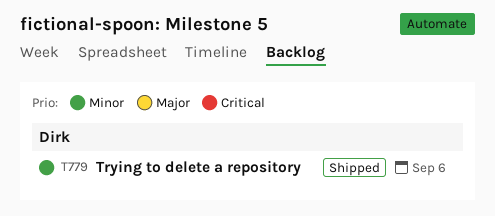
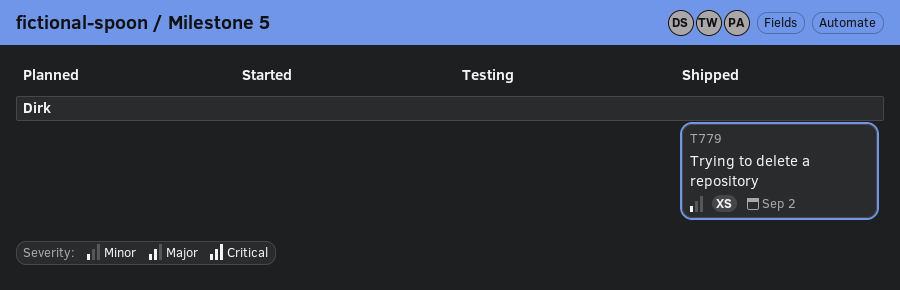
T779, due: Sep 6 -> Sep 2

